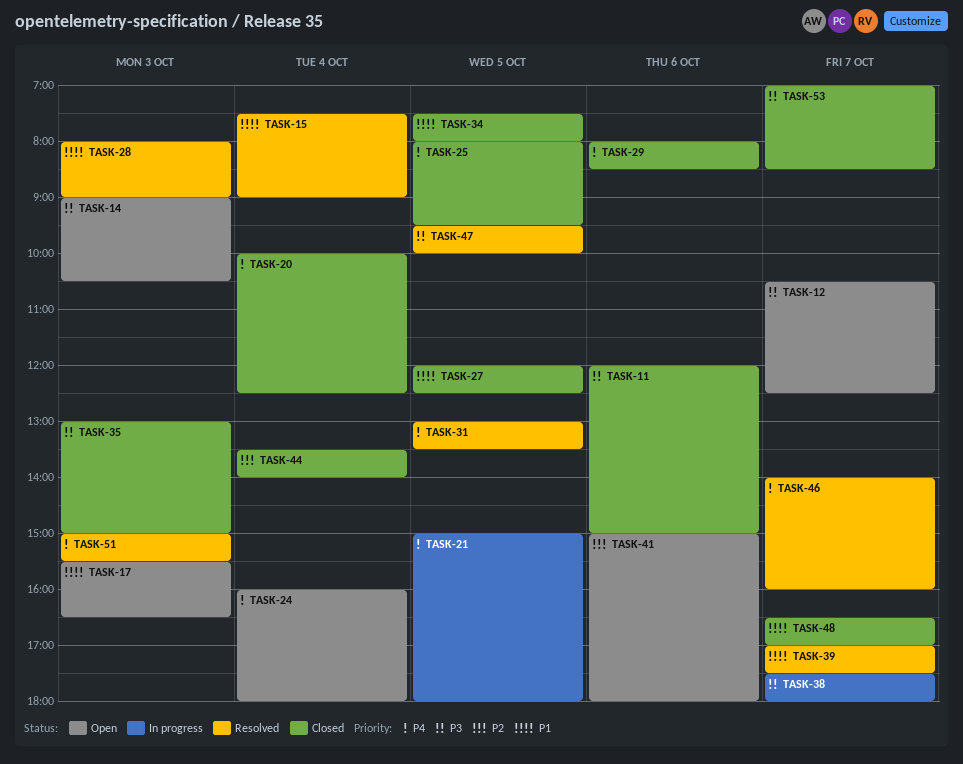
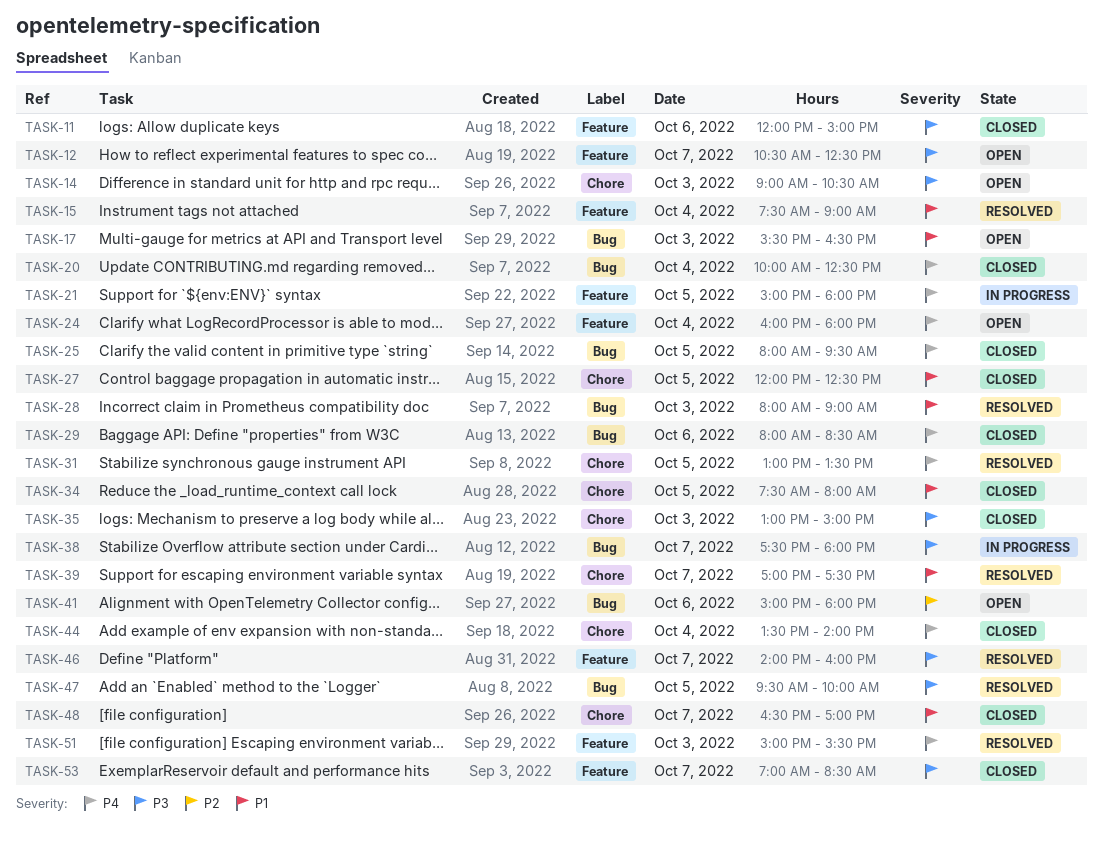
TASK-44, priority: P2 -> P4
TASK-46, priority: P4 -> P3

